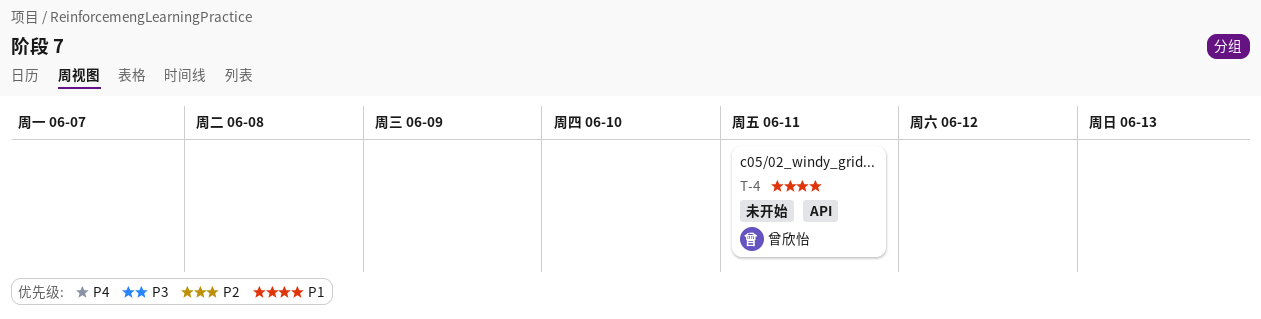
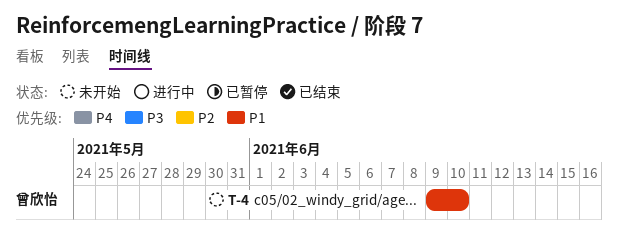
T-4, due: Jun 11 -> Jun 10

